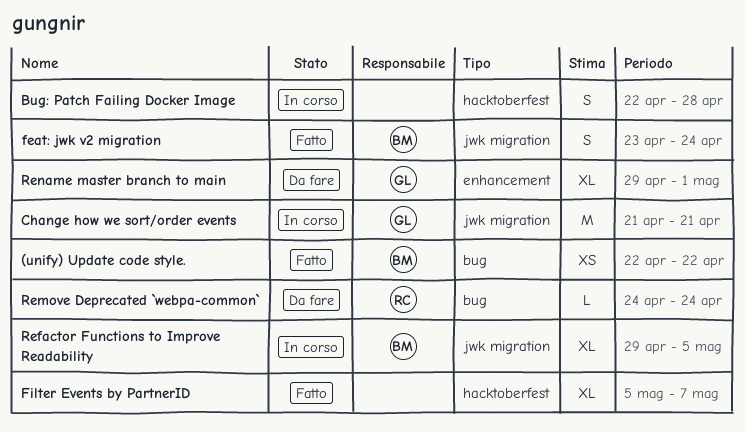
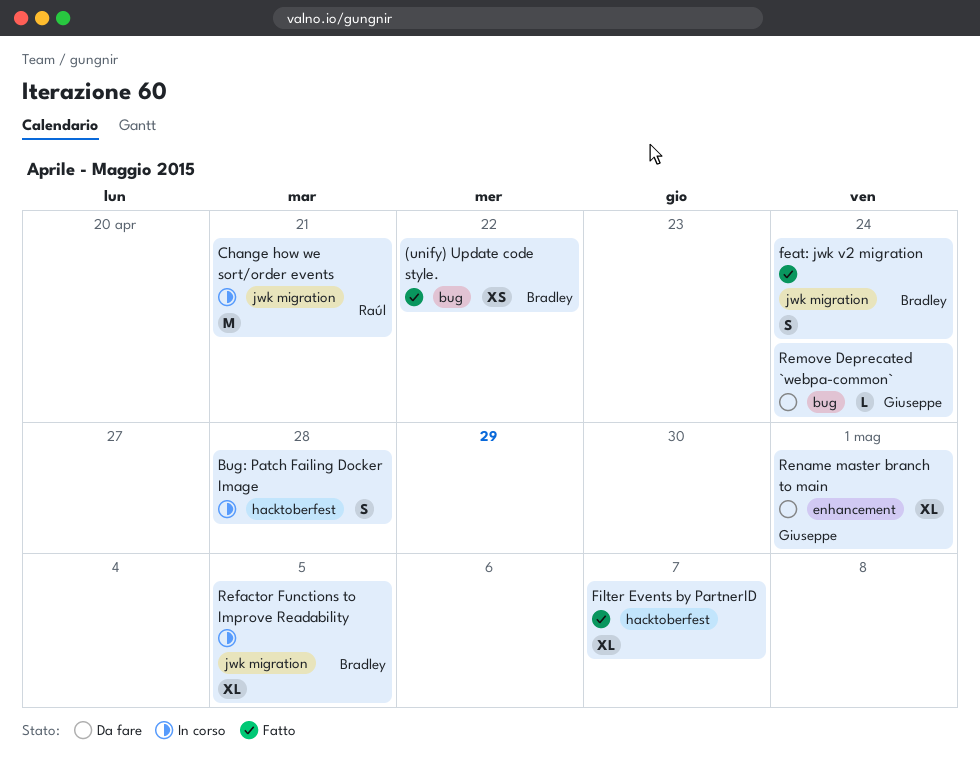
Change how we sort/order events, owner: Giuseppe -> Raúl
Remove Deprecated `webpa-common`, owner: Raúl -> Giuseppe

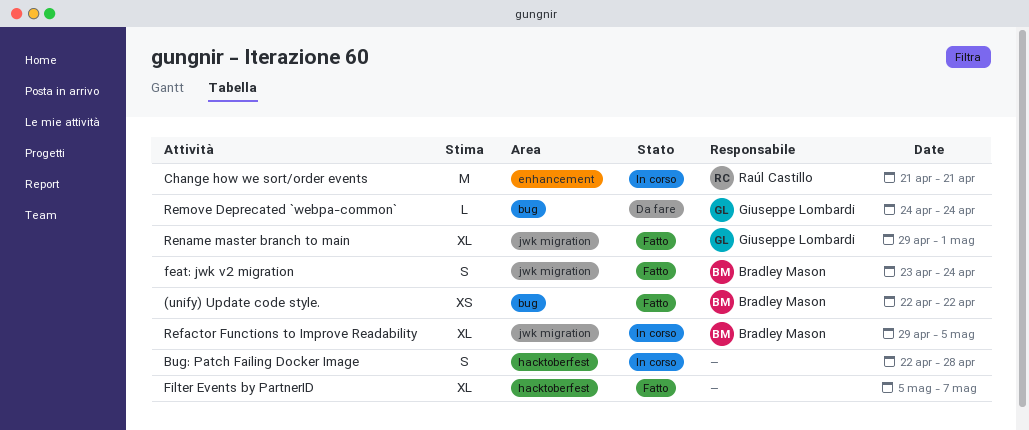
Change how we sort/order events, label: jwk migration -> enhancement
Rename master branch to main, status: Da fare -> Fatto
Rename master branch to main, label: enhancement -> jwk migration

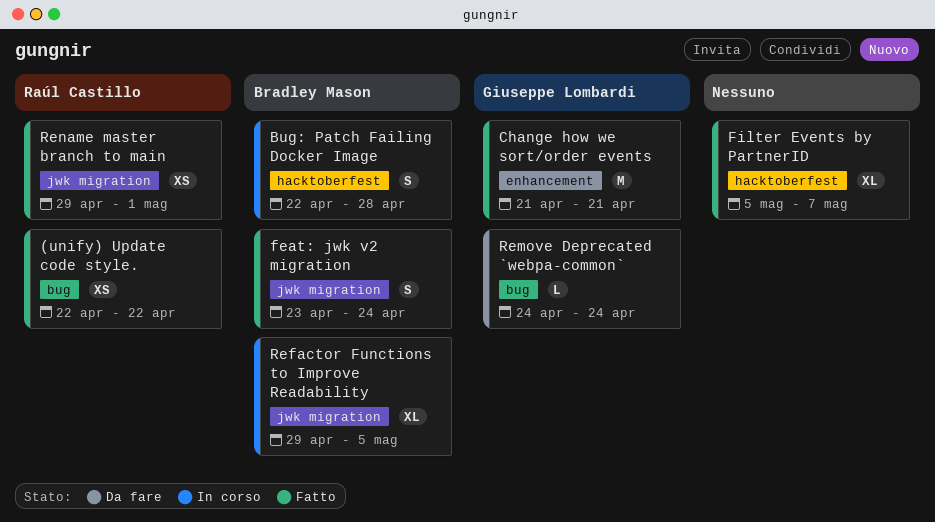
(unify) Update code style., owner: Bradley Mason -> Raúl Castillo
Bug: Patch Failing Docker Image, owner: none -> Bradley Mason
Change how we sort/order events, status: In corso -> Fatto
Change how we sort/order events, owner: Raúl Castillo -> Giuseppe Lombardi
Rename master branch to main, owner: Giuseppe Lombardi -> Raúl Castillo
Rename master branch to main, estimate: XL -> XS

